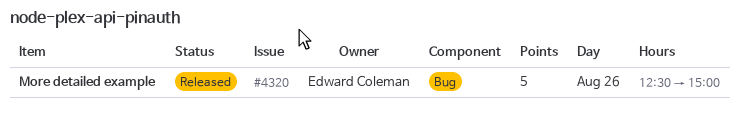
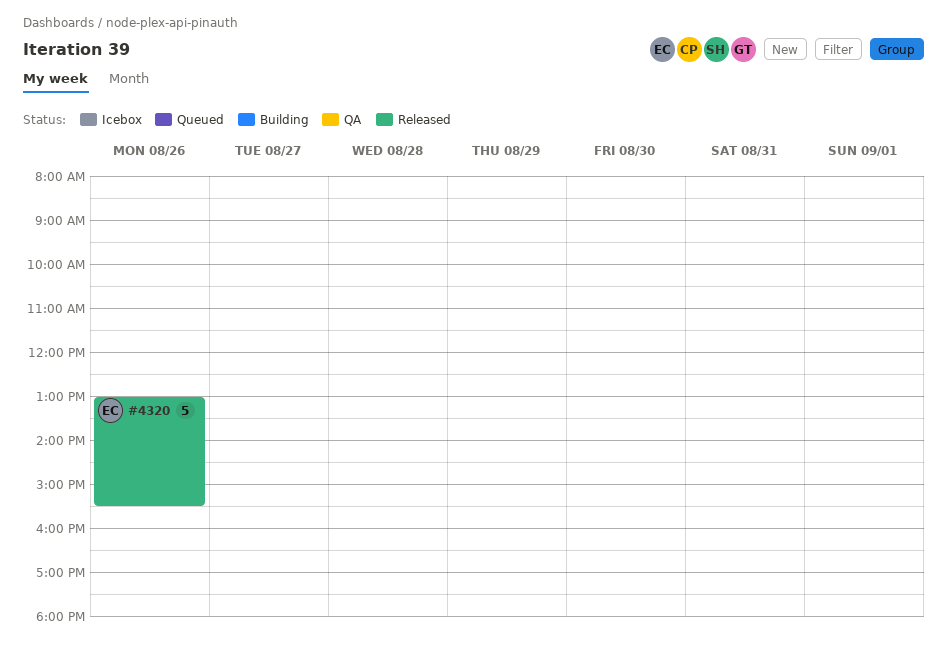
#4320, begins: 12:30 -> 13:00
#4320, ends: 15:00 -> 15:30

